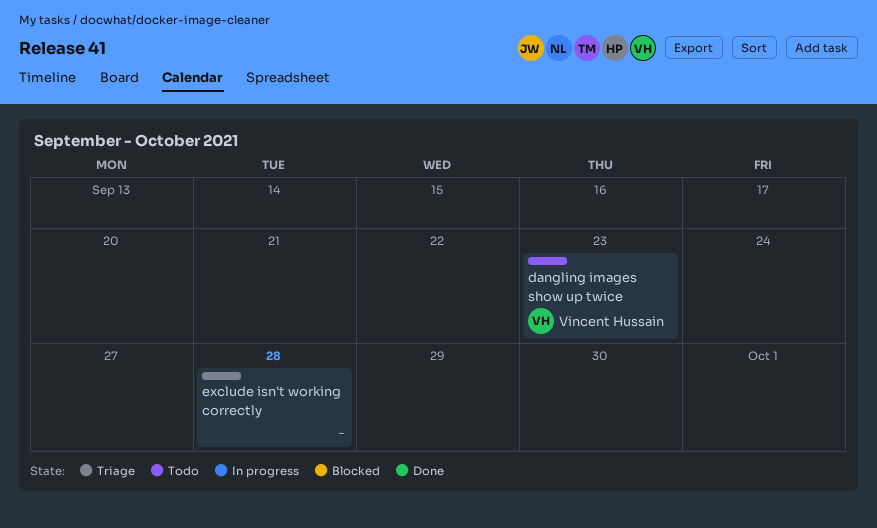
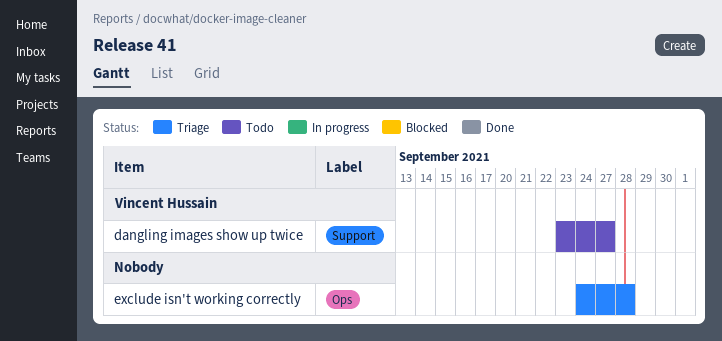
dangling images show up twice, due: Sep 23 -> Sep 27

